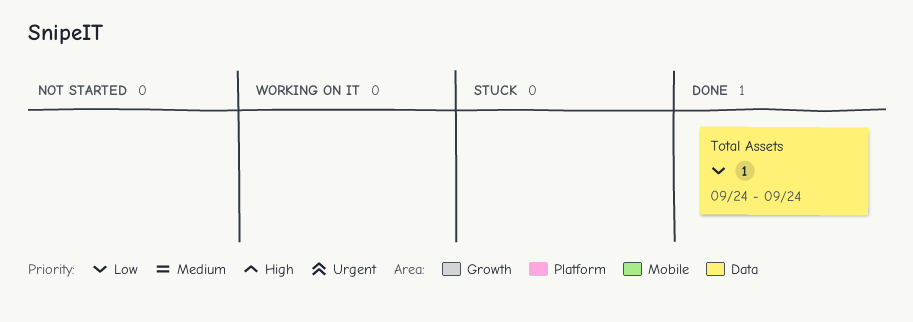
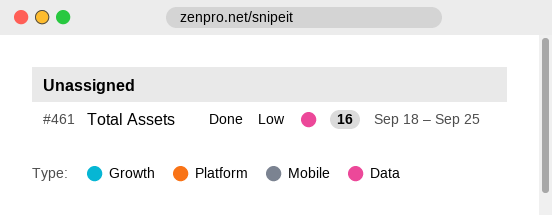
Total Assets, estimate: 1 -> 16
Total Assets, start: Sep 24 -> Sep 18
Total Assets, due: Sep 24 -> Sep 25

